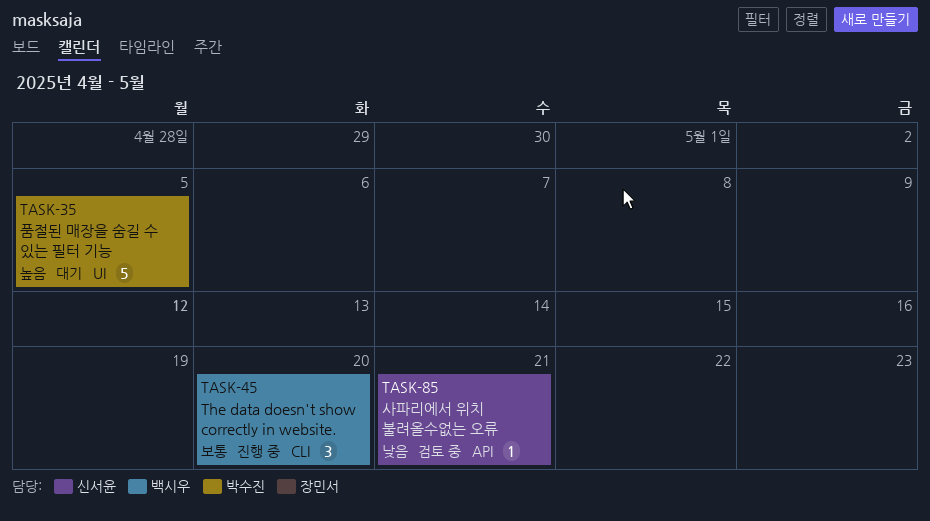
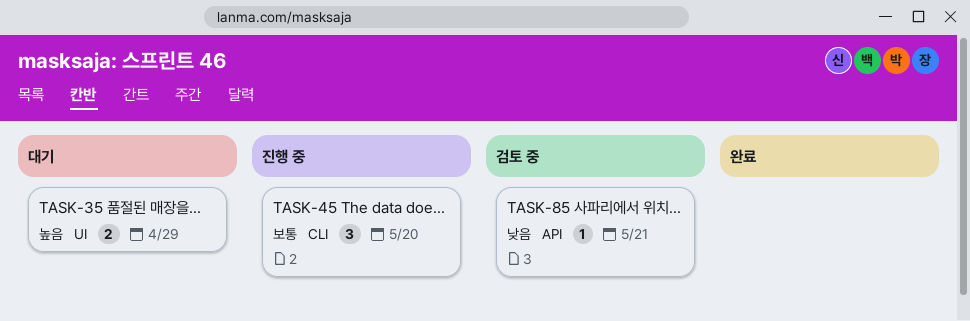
TASK-35, estimate: 5 -> 2
TASK-35, due: May 5 -> Apr 29

